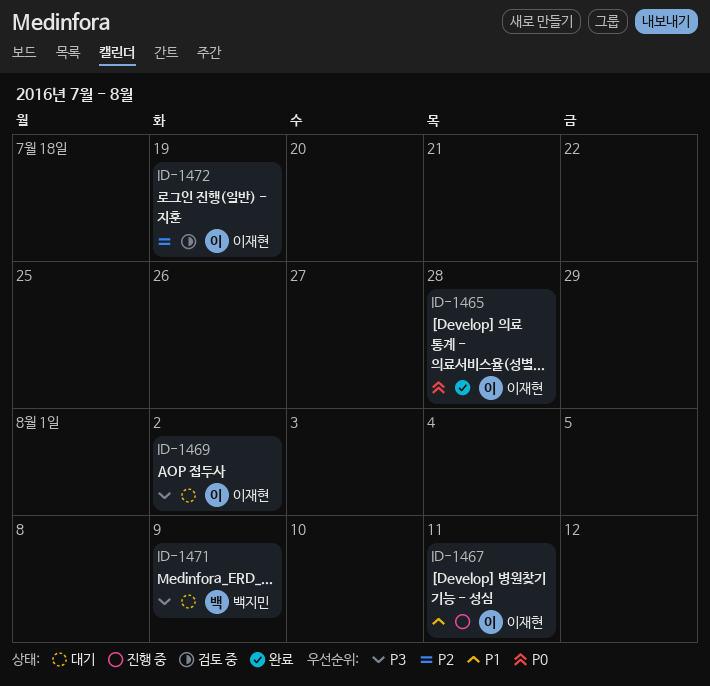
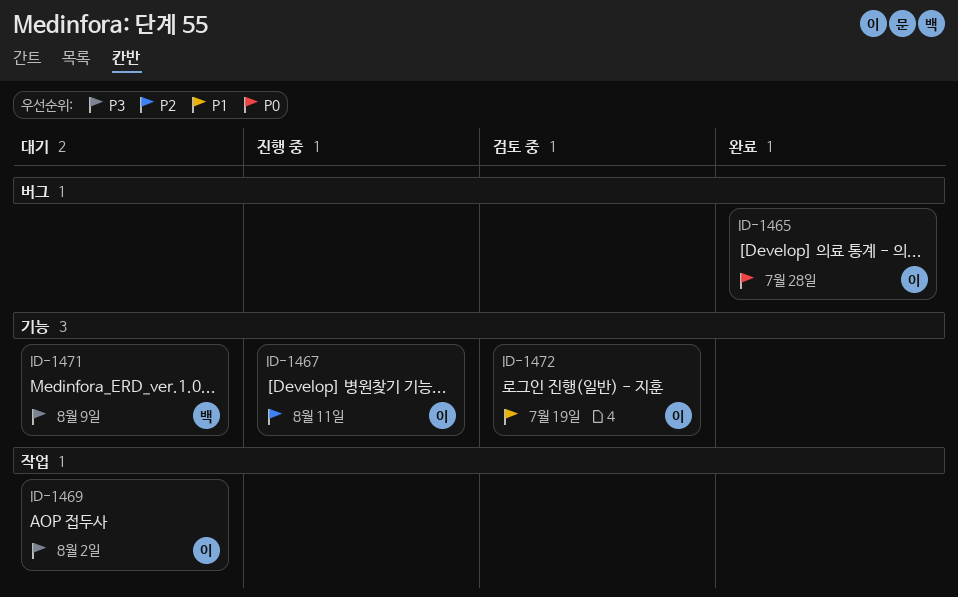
ID-1467, priority: P1 -> P2
ID-1472, priority: P2 -> P1

